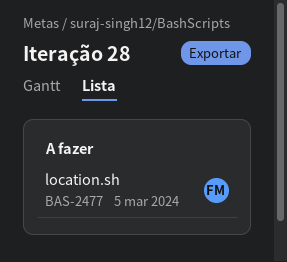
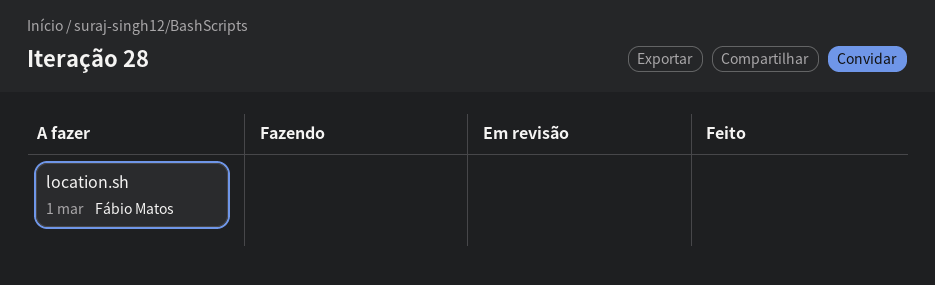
location.sh, due: Mar 5 -> Mar 1

